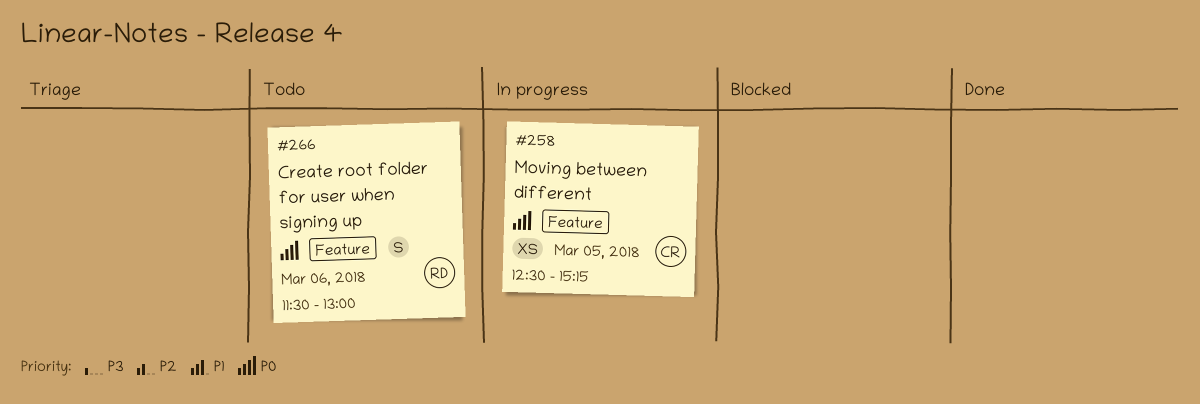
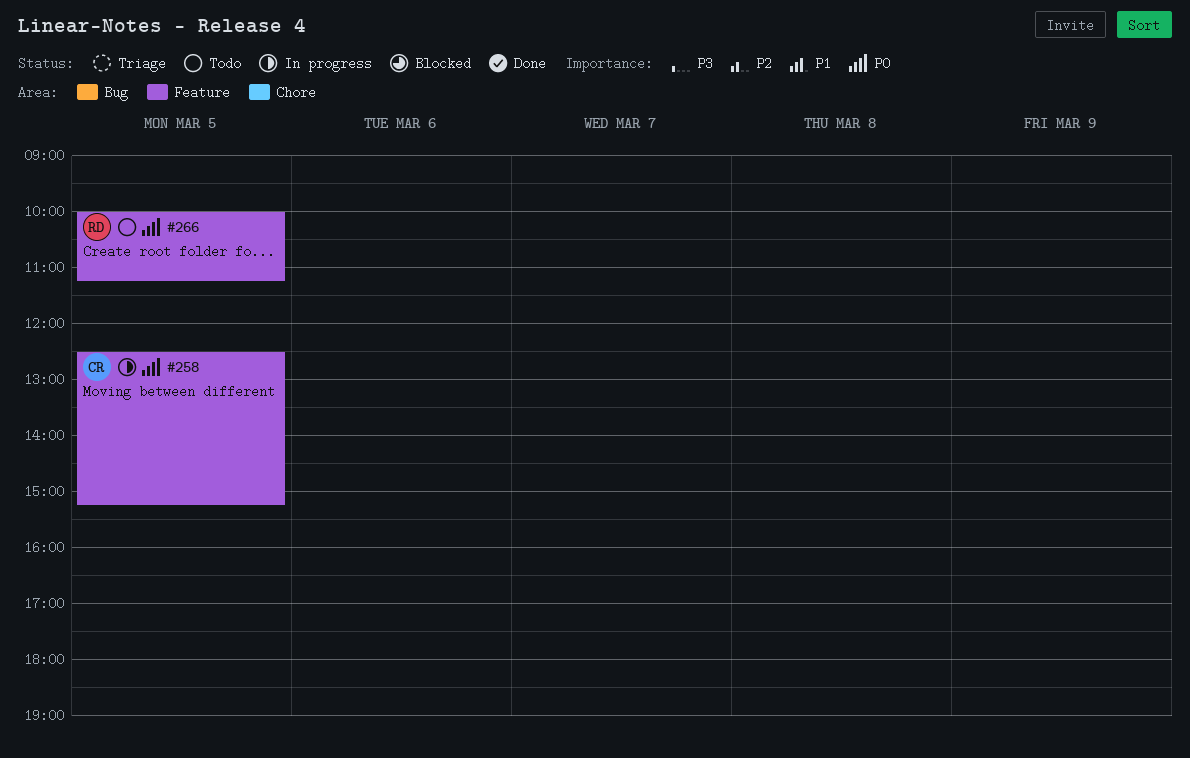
#266, day: Mar 6 -> Mar 5
#266, begins: 11:30 -> 10:00
#266, ends: 13:00 -> 11:15

